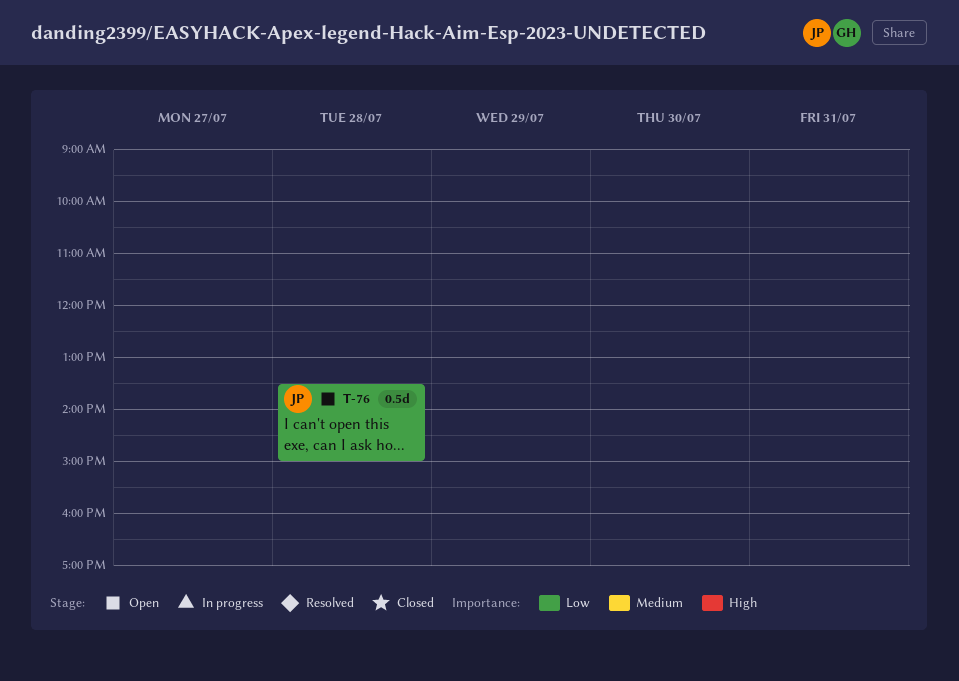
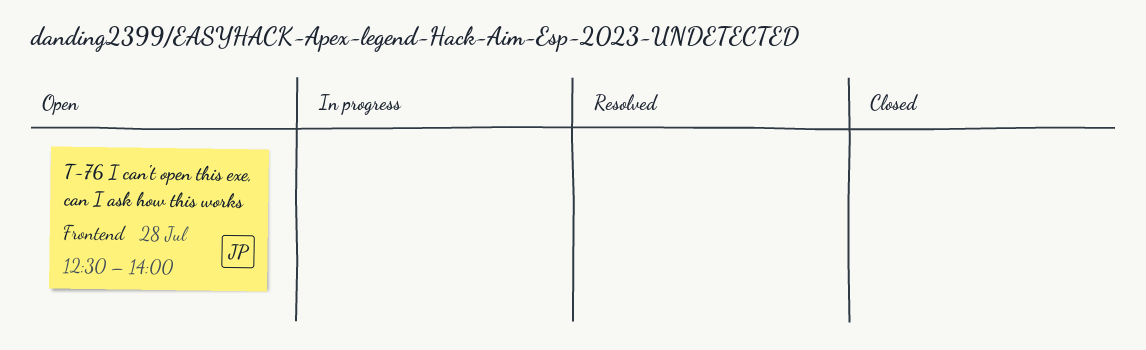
T-76, begins: 13:30 -> 12:30
T-76, ends: 15:00 -> 14:00

